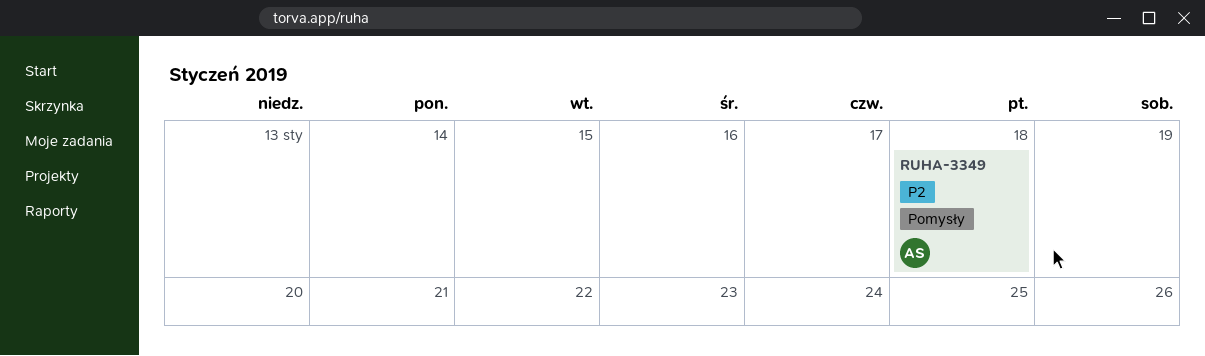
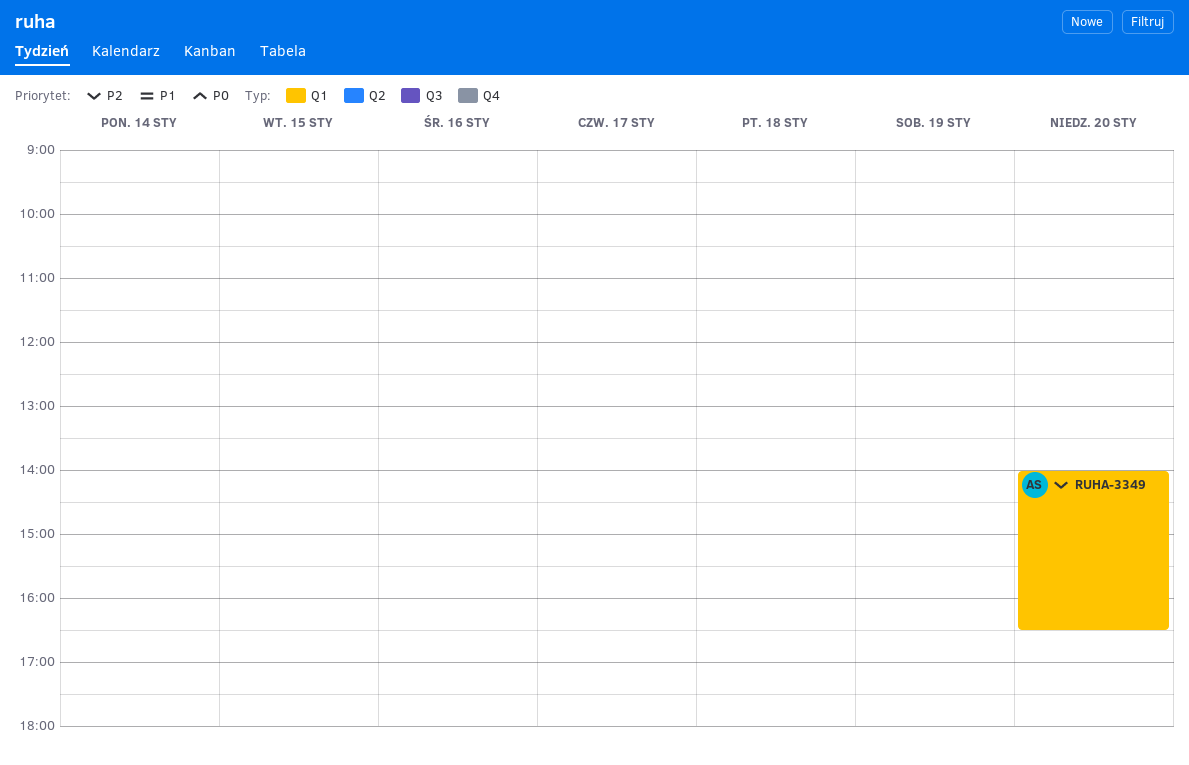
RUHA-3349, day: Jan 18 -> Jan 20

